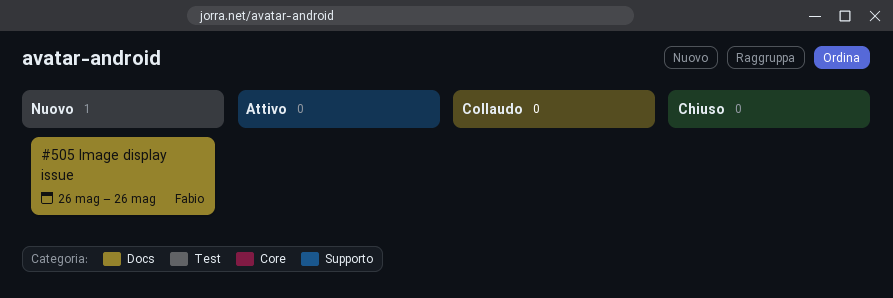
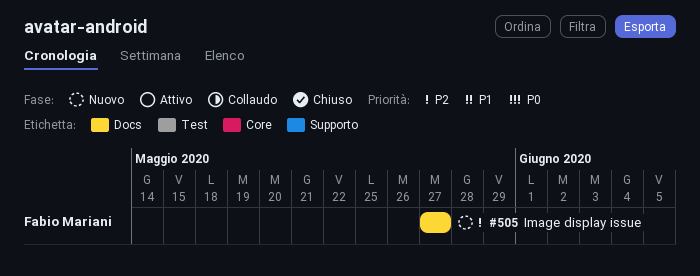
#505, start: May 26 -> May 27
#505, due: May 26 -> May 27

